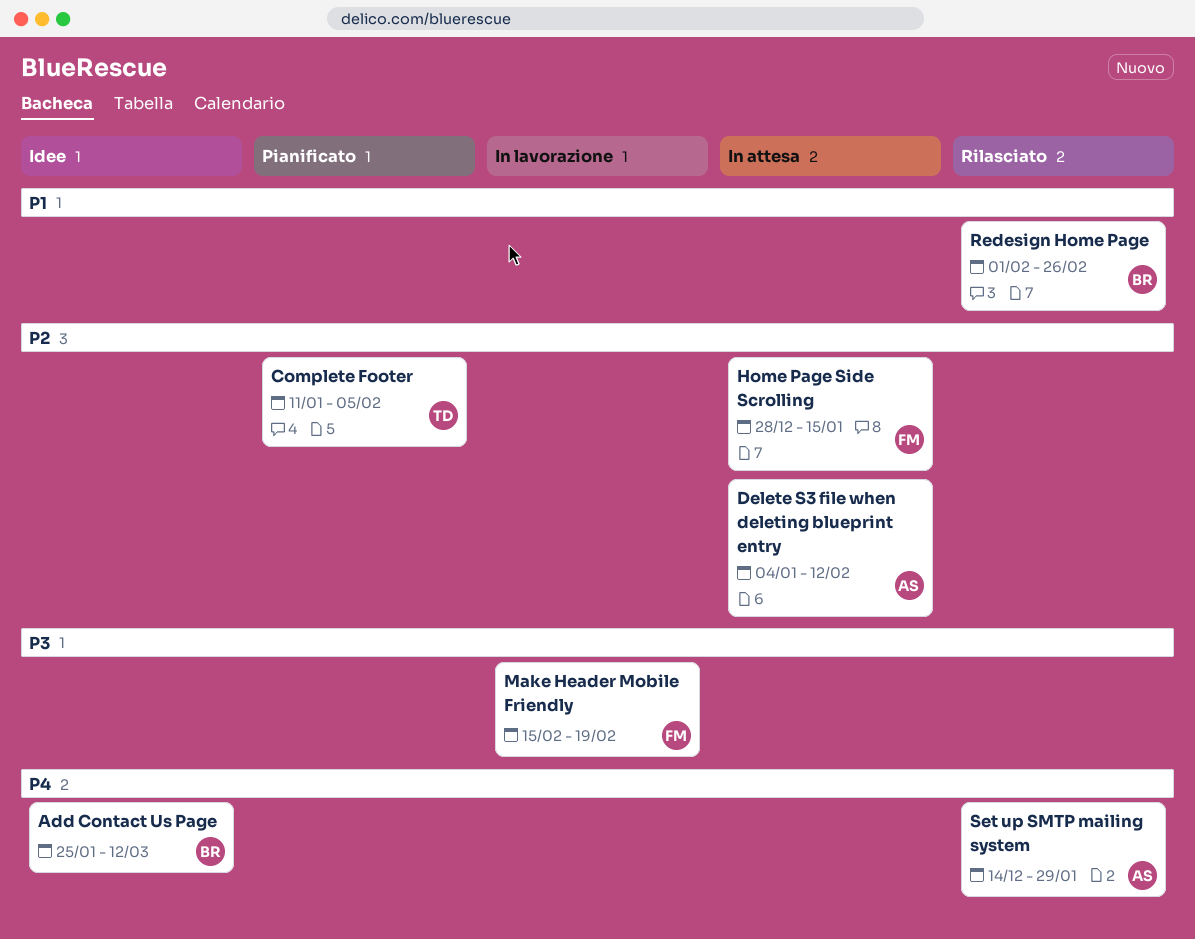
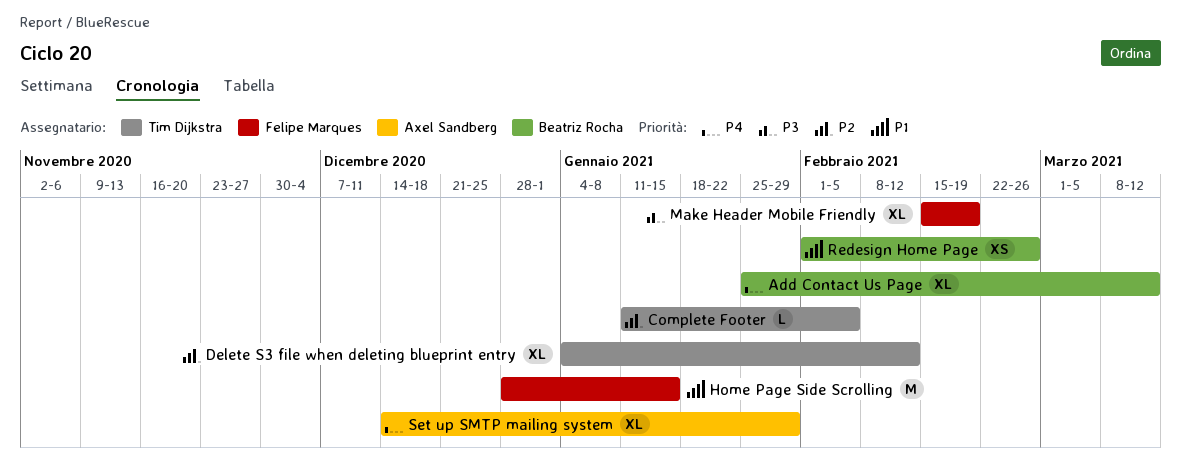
Delete S3 file when deleting blueprint entry, owner: Axel Sandberg -> Tim Dijkstra
Home Page Side Scrolling, priority: P2 -> P1

